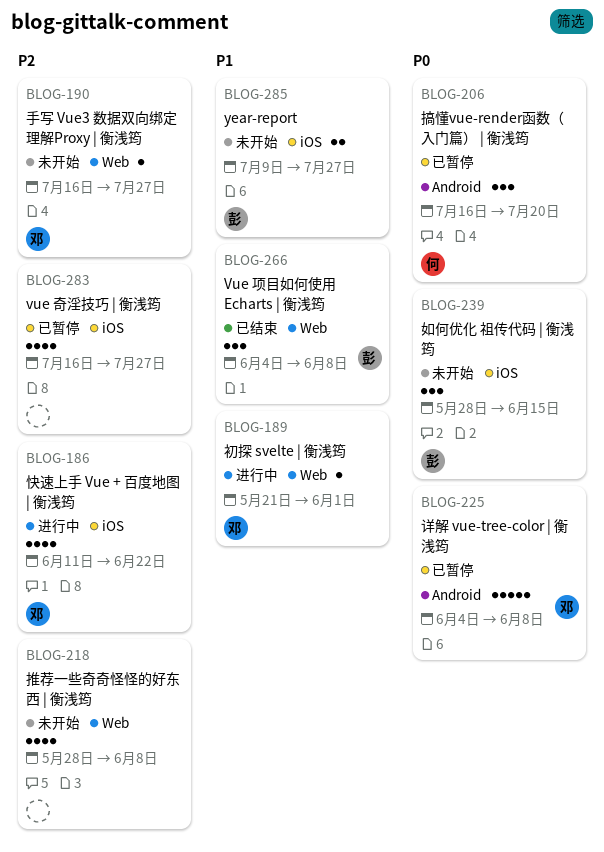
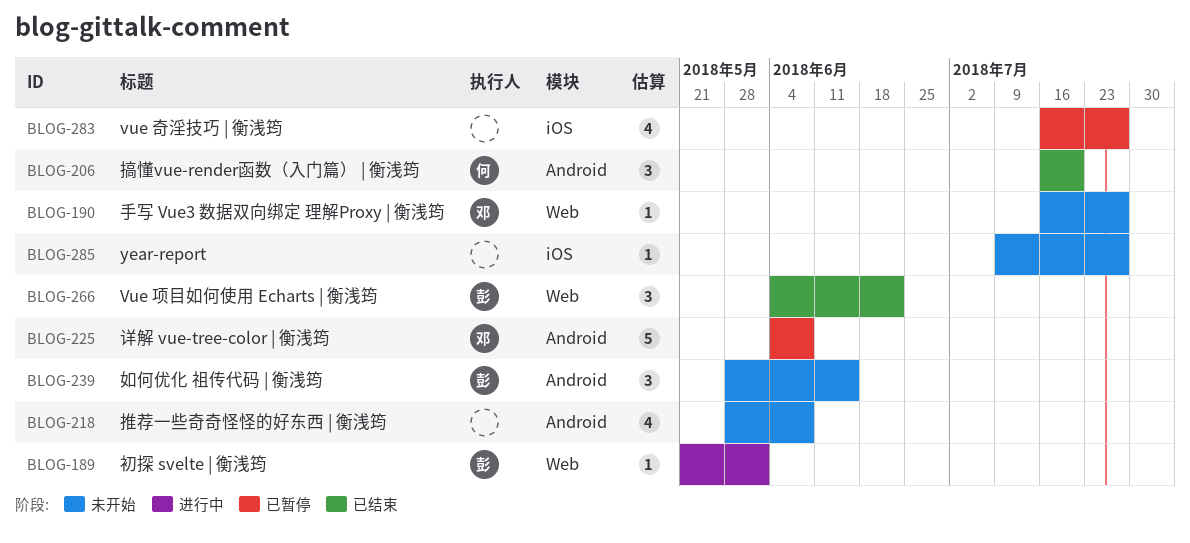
BLOG-186: present -> none
BLOG-189, owner: 邓 -> 彭
BLOG-206, status: 已暂停 -> 已结束
BLOG-218, label: Web -> Android
BLOG-239, label: iOS -> Android
BLOG-266, due: Jun 8 -> Jun 22
BLOG-285, owner: 彭 -> none
BLOG-285, estimate: 2 -> 1

